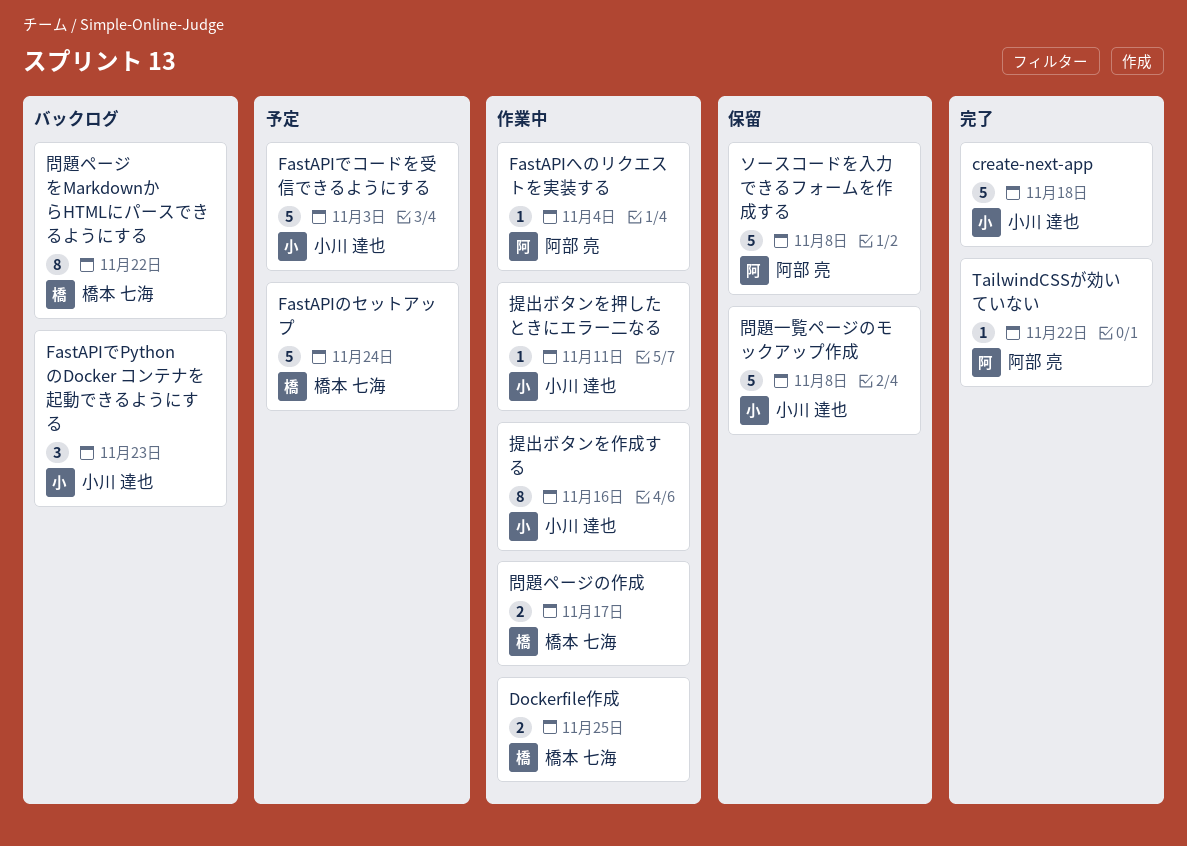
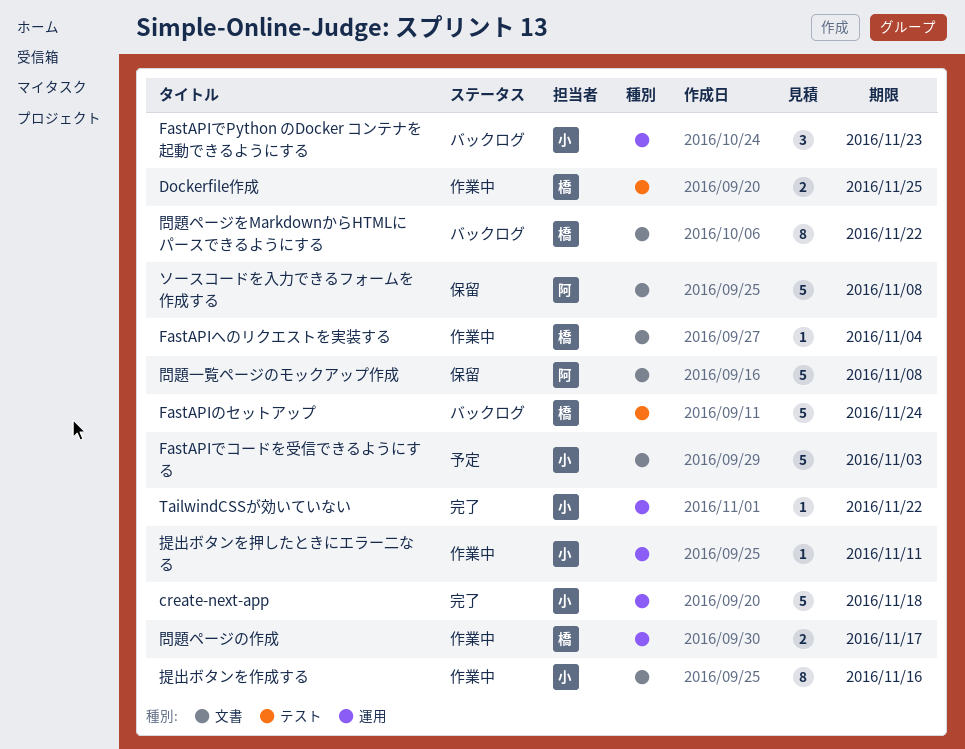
FastAPIのセットアップ, status: 予定 -> バックログ
FastAPIへのリクエストを実装する, owner: 阿部 亮 -> 橋本 七海
TailwindCSSが効いていない, owner: 阿部 亮 -> 小川 達也
問題一覧ページのモックアップ作成, owner: 小川 達也 -> 阿部 亮

